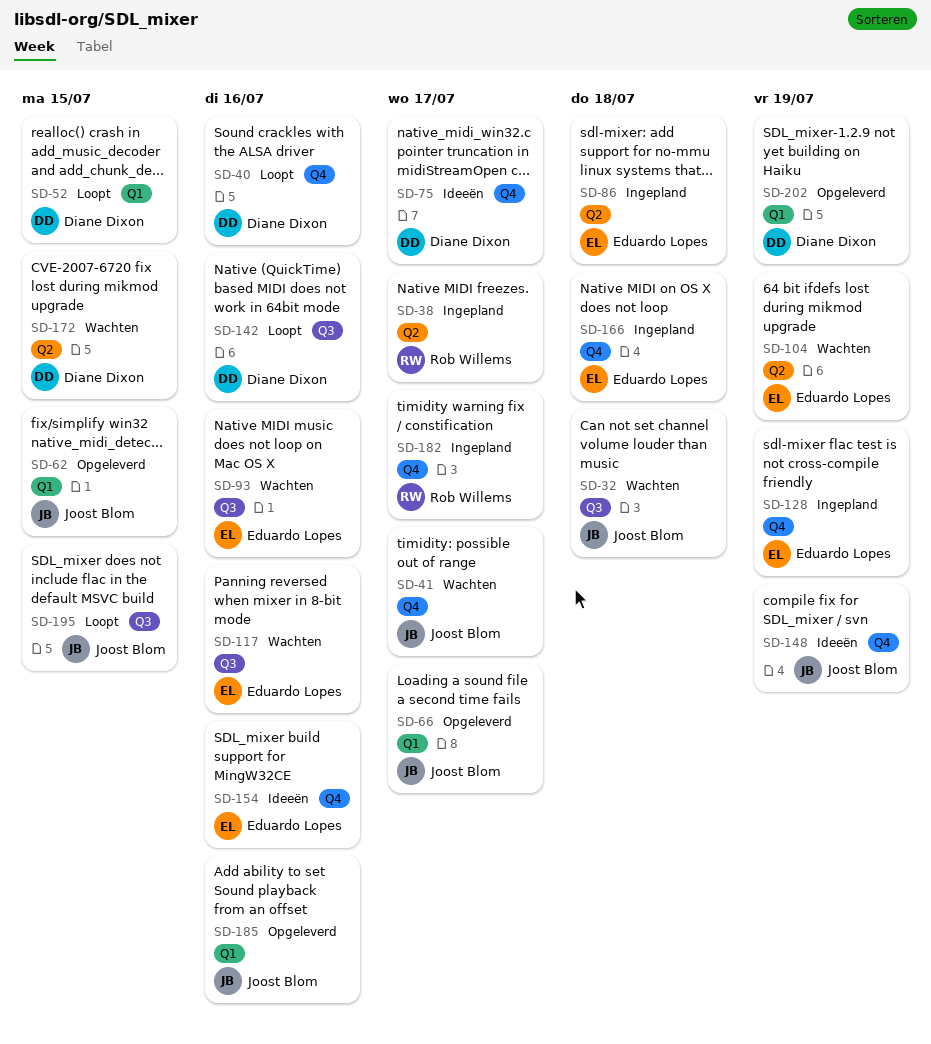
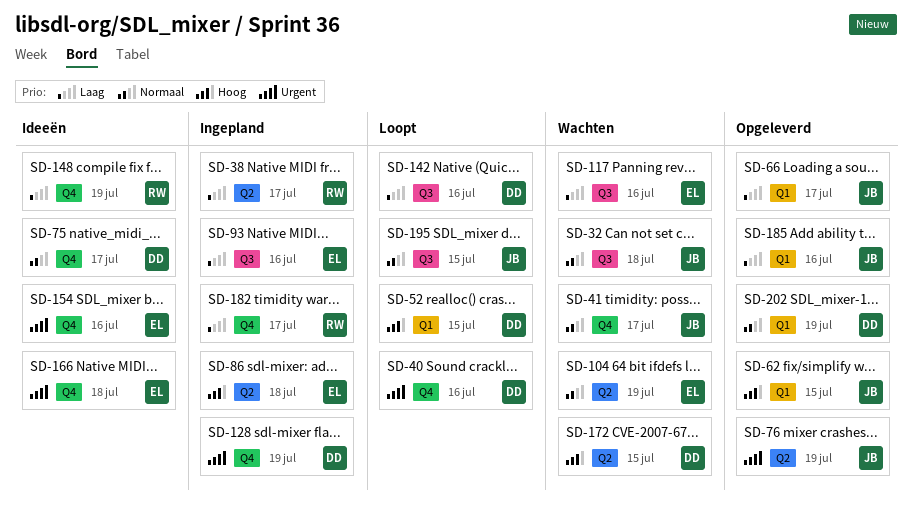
SD-76: none -> present
SD-93, status: Wachten -> Ingepland
SD-128, owner: Eduardo Lopes -> Diane Dixon
SD-148, owner: Joost Blom -> Rob Willems
SD-166, status: Ingepland -> Ideeën

